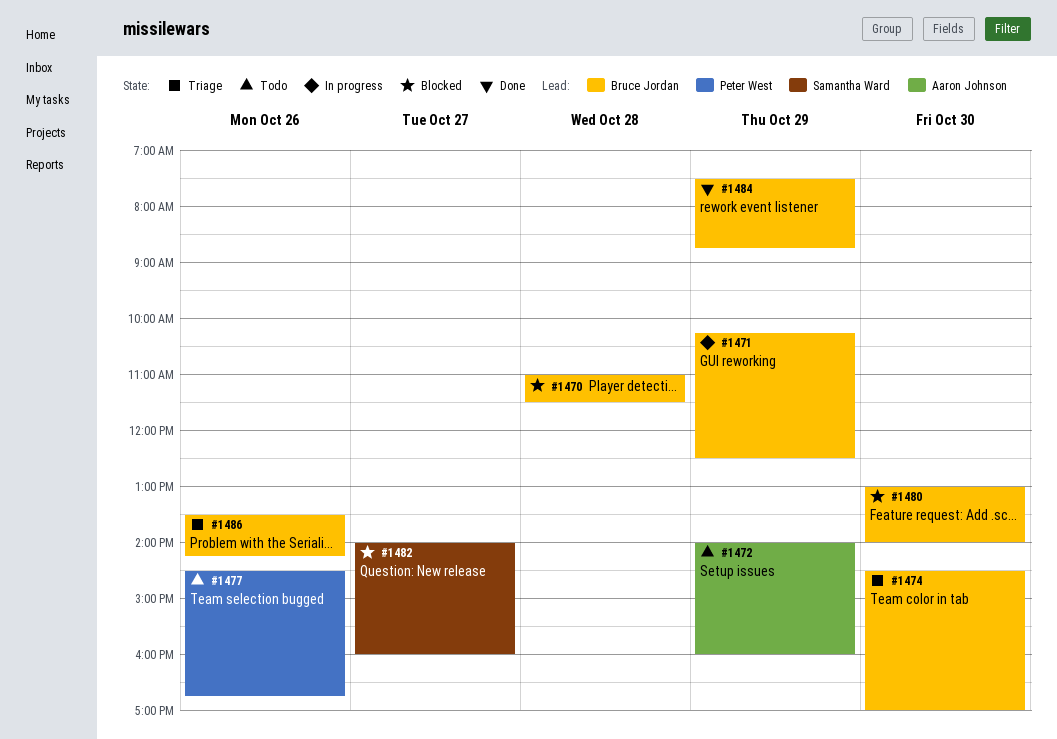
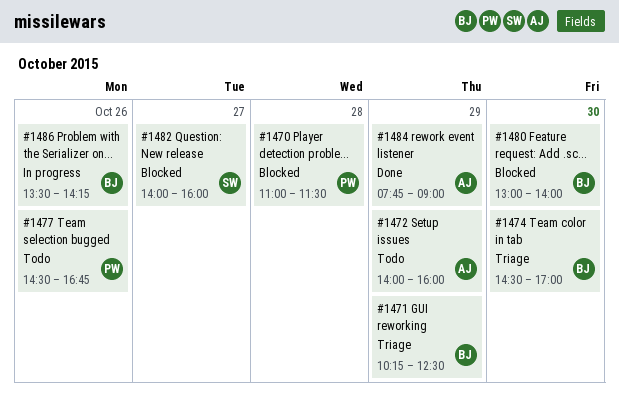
#1470, owner: Bruce Jordan -> Peter West
#1471, status: In progress -> Triage
#1484, owner: Bruce Jordan -> Aaron Johnson
#1484, begins: 07:30 -> 07:45
#1484, ends: 08:45 -> 09:00
#1486, status: Triage -> In progress

